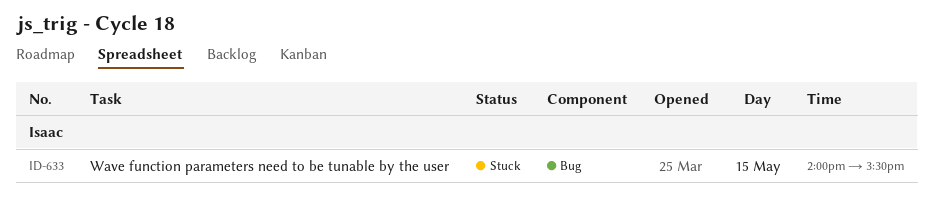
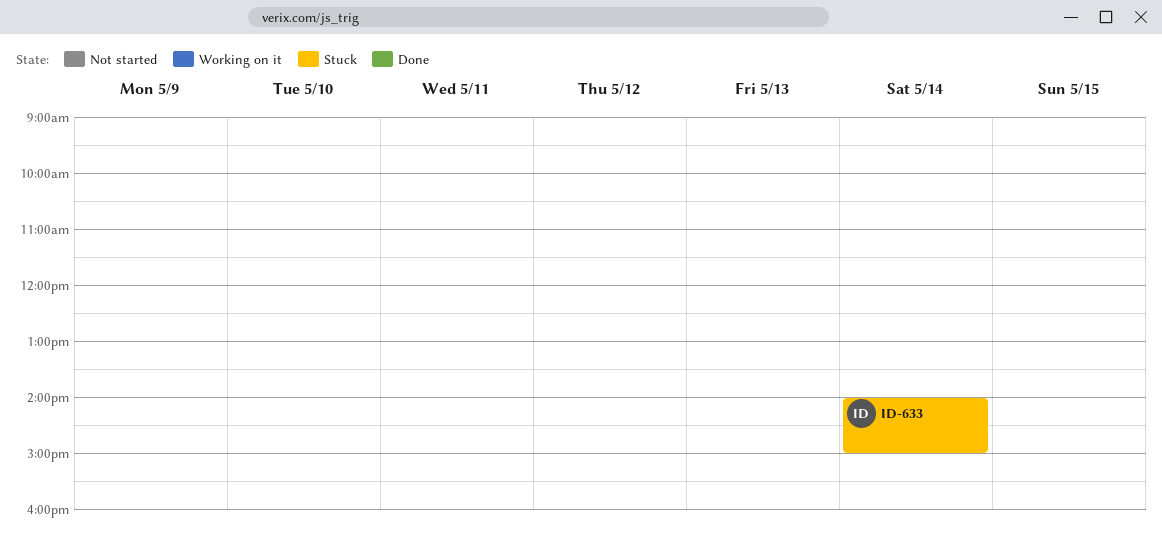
ID-633, day: May 15 -> May 14
ID-633, ends: 15:30 -> 15:00

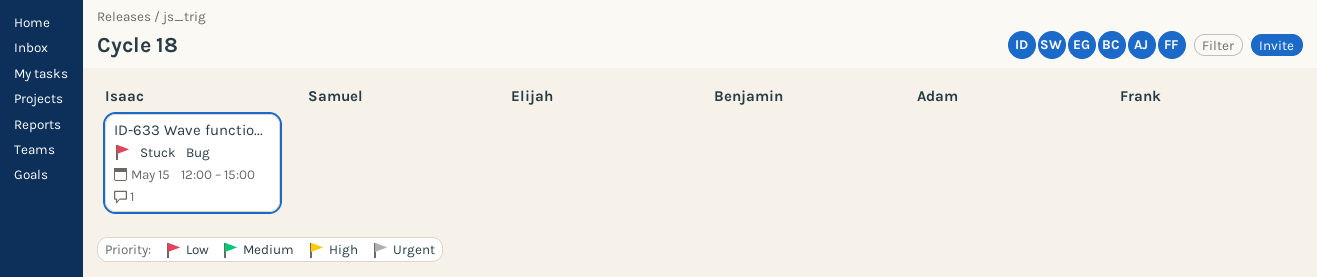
ID-633, day: May 14 -> May 15
ID-633, begins: 14:00 -> 12:00

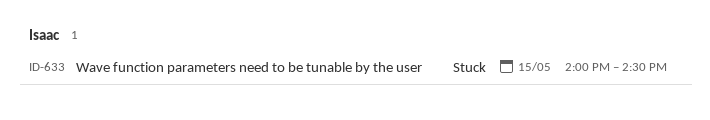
ID-633, begins: 12:00 -> 14:00
ID-633, ends: 15:00 -> 14:30

